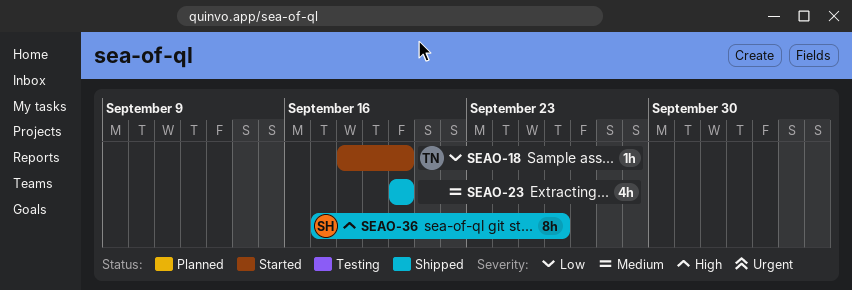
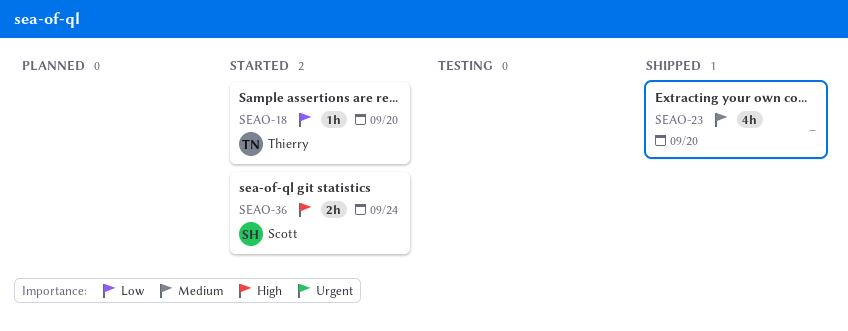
SEAO-36, status: Shipped -> Started
SEAO-36, estimate: 8h -> 2h
SEAO-36, due: Sep 26 -> Sep 24

